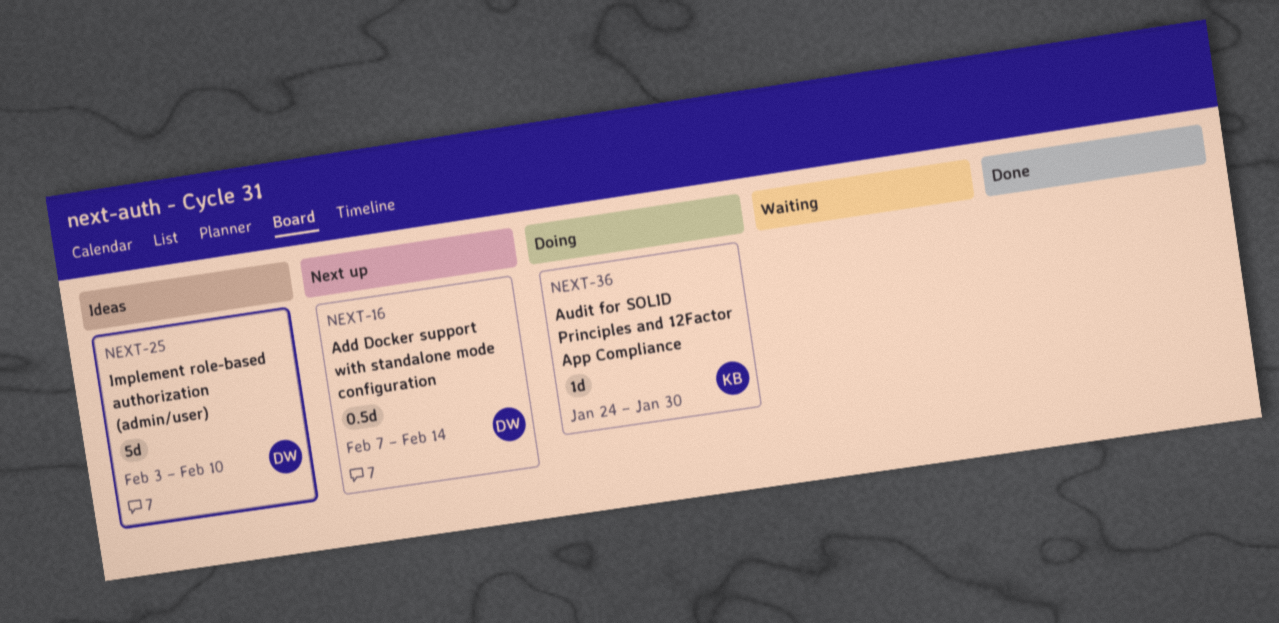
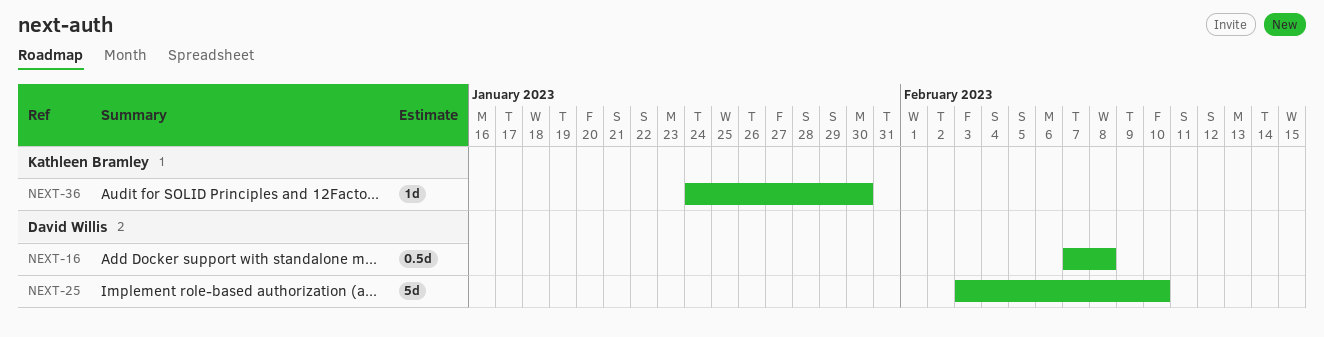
NEXT-16, due: Feb 14 -> Feb 8

